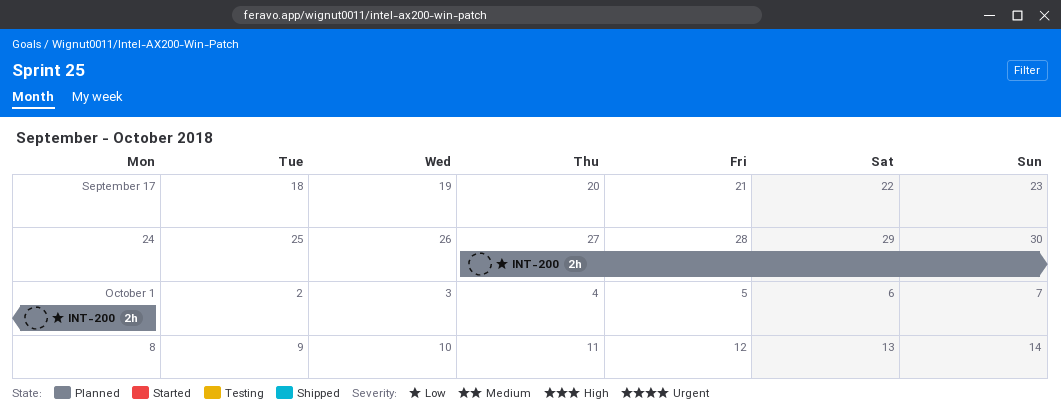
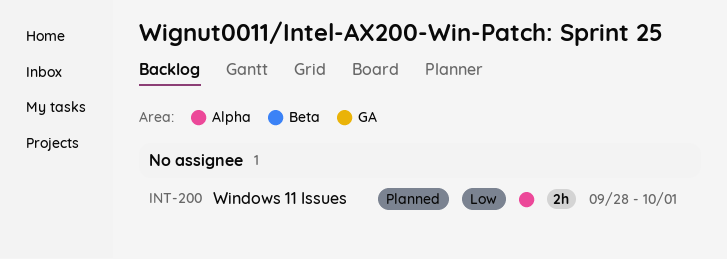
INT-200, start: Sep 27 -> Sep 28

